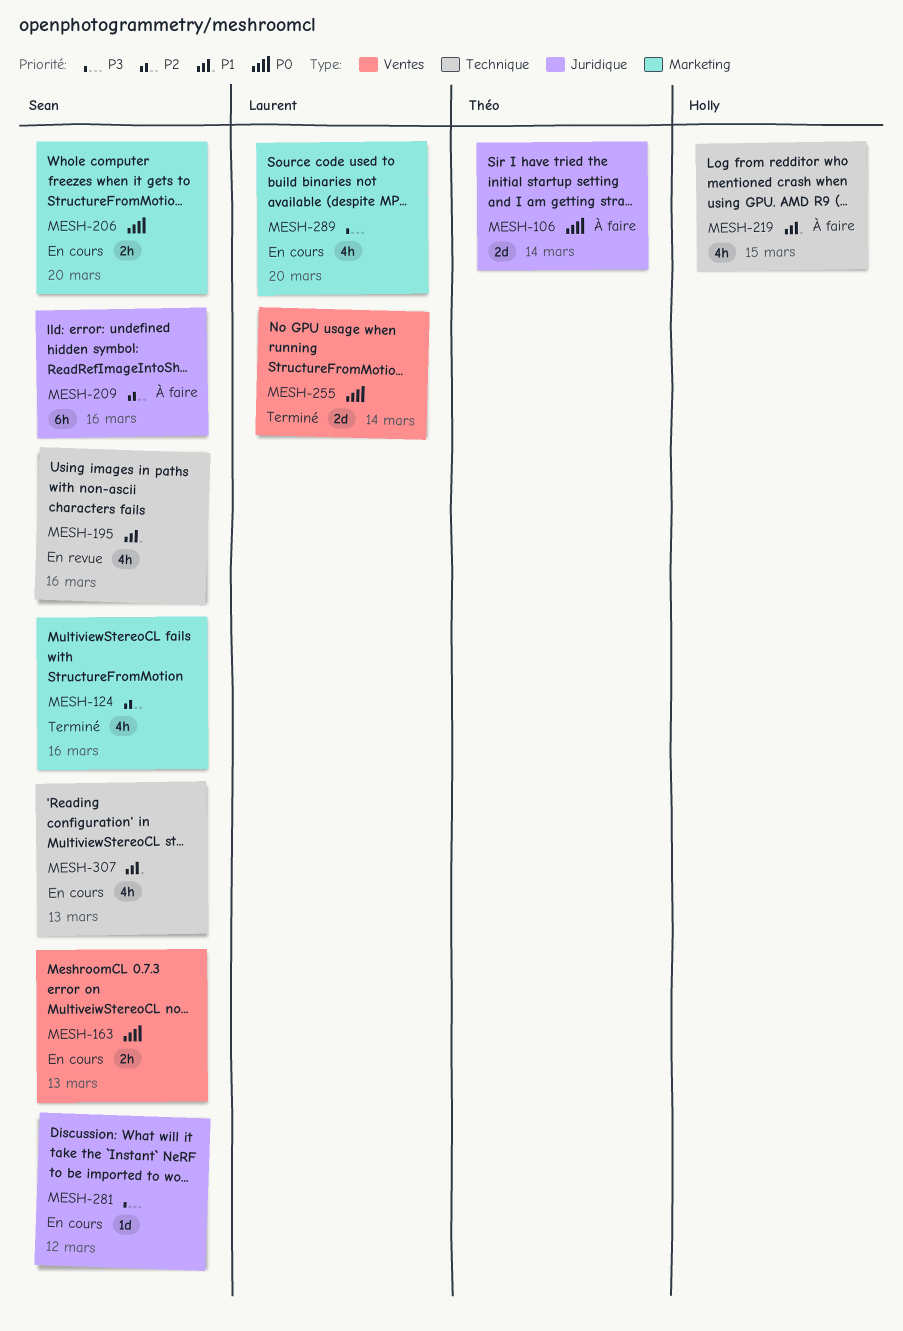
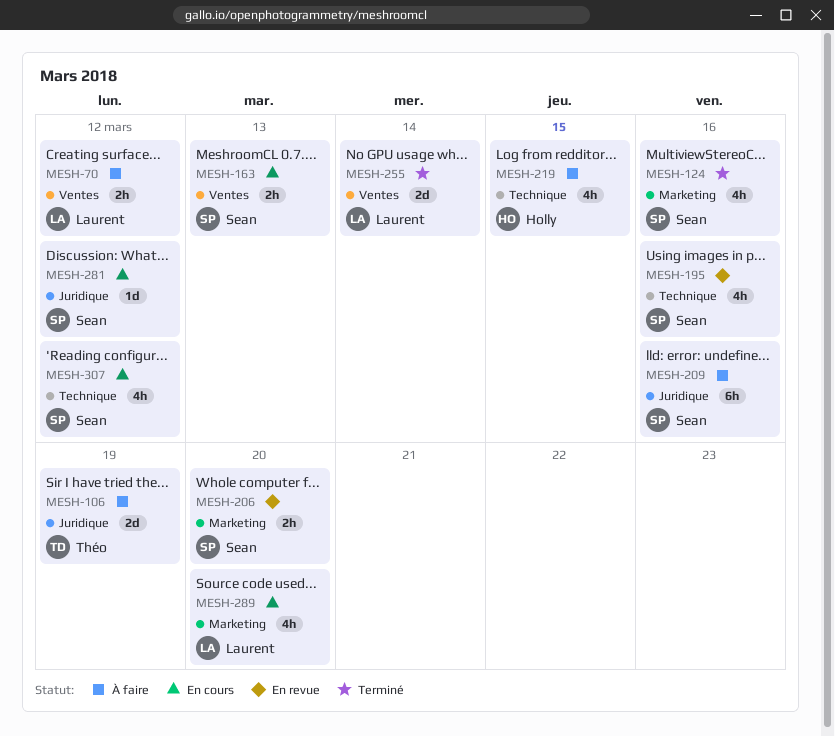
MESH-70: none -> present
MESH-106, due: Mar 14 -> Mar 19
MESH-206, status: En cours -> En revue
MESH-307, due: Mar 13 -> Mar 12

